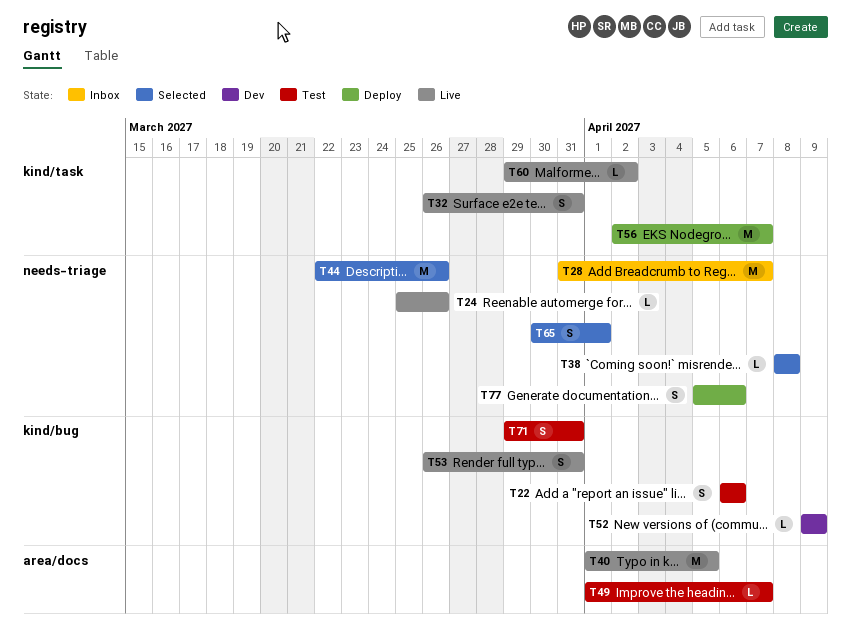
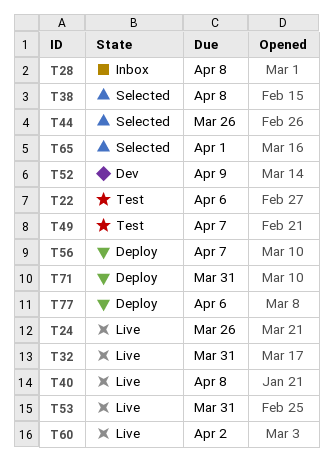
T28, due: Apr 7 -> Apr 8
T40, due: Apr 5 -> Apr 8
T71, status: Test -> Deploy

